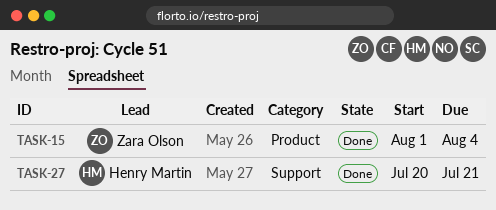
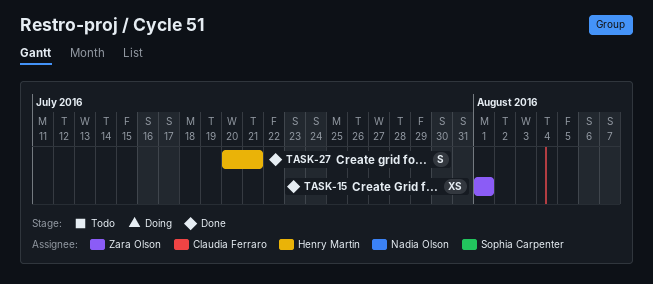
TASK-15, due: Aug 4 -> Aug 1

